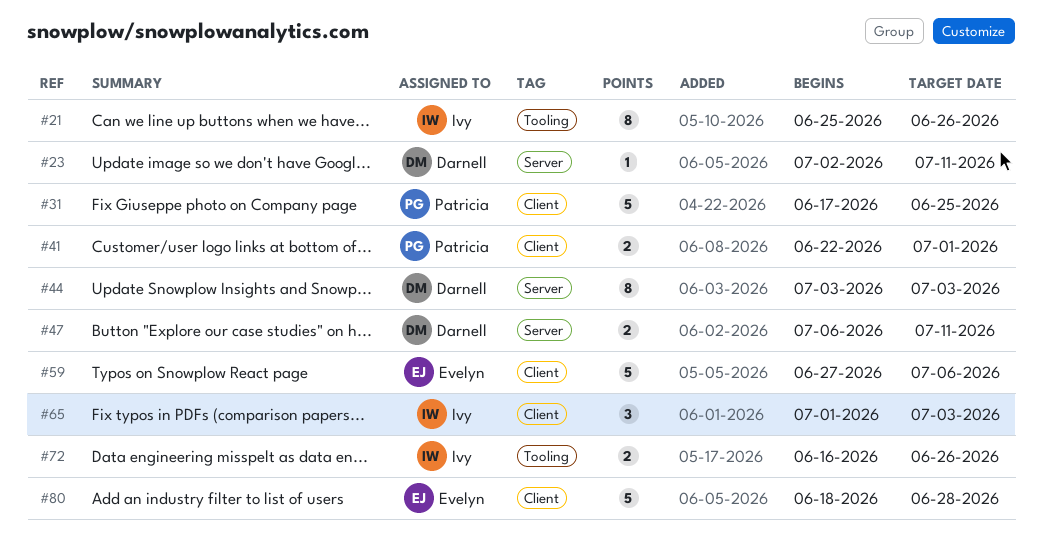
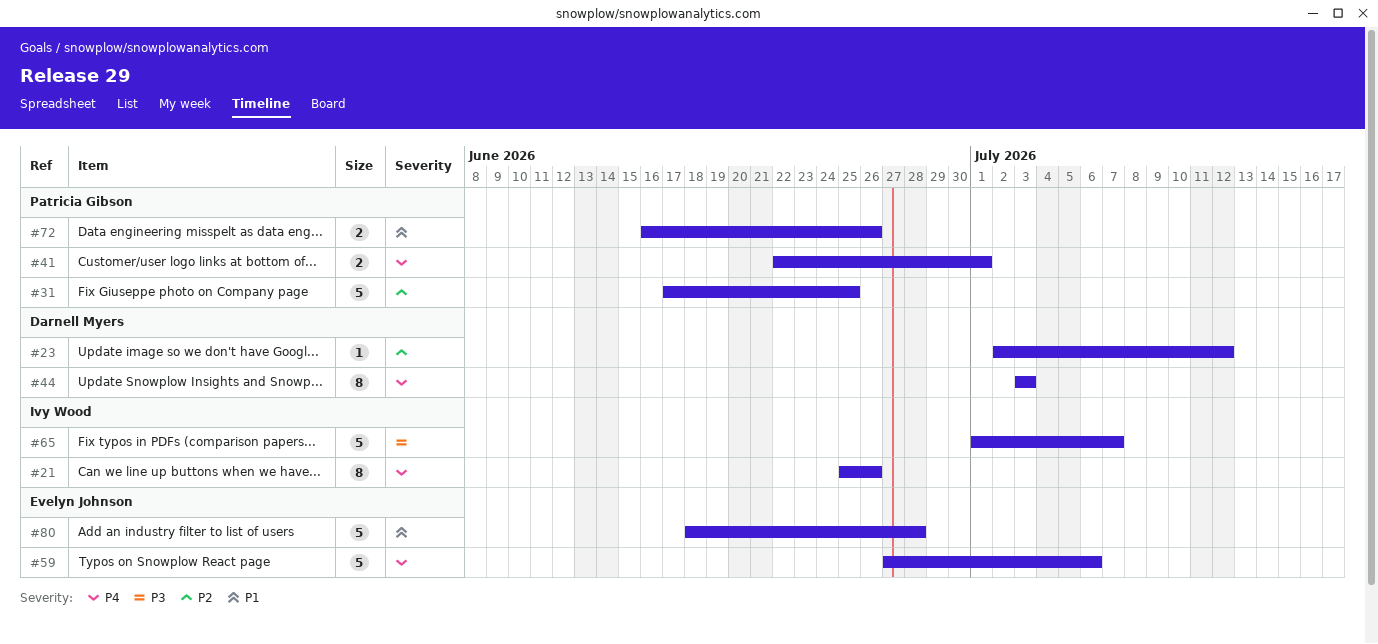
#23, due: Jul 11 -> Jul 12
#47: present -> none
#65, estimate: 3 -> 5
#65, due: Jul 3 -> Jul 7
#72, owner: Ivy Wood -> Patricia Gibson

